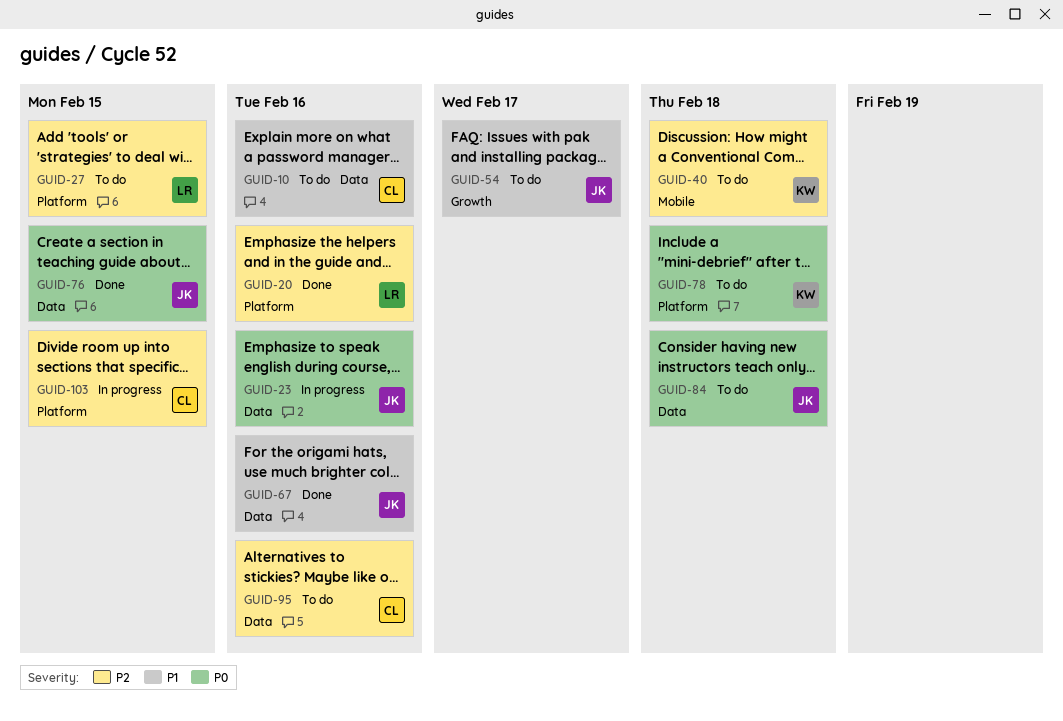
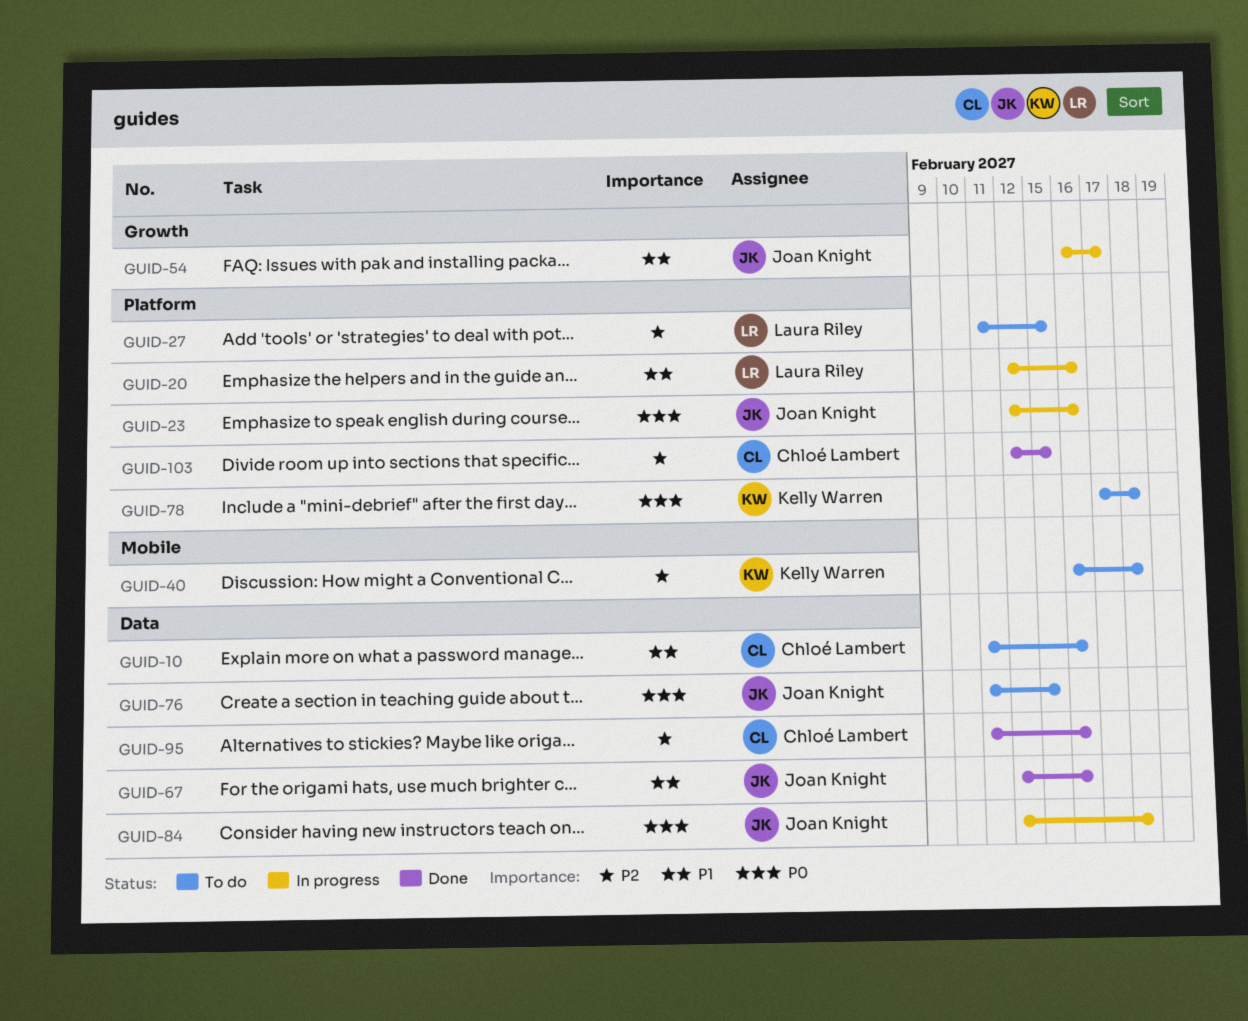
GUID-20, status: Done -> In progress
GUID-20, priority: P2 -> P1
GUID-23, label: Data -> Platform
GUID-54, status: To do -> In progress
GUID-76, status: Done -> To do
GUID-84, status: To do -> In progress
GUID-95, status: To do -> Done
GUID-103, status: In progress -> Done

